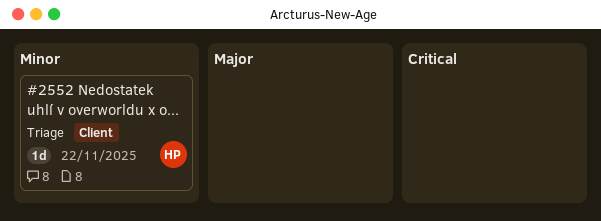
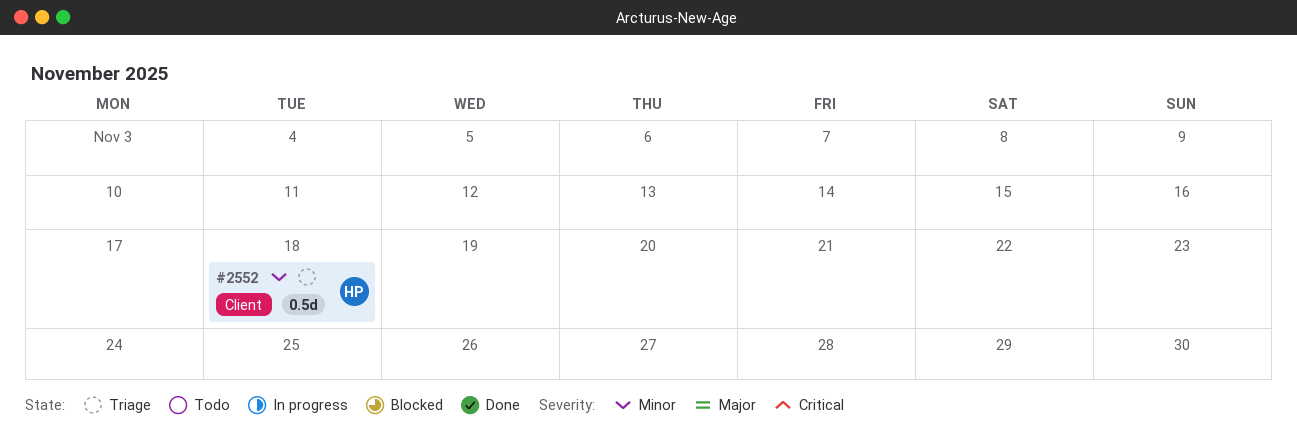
#2552, estimate: 1d -> 0.5d
#2552, due: Nov 22 -> Nov 18

